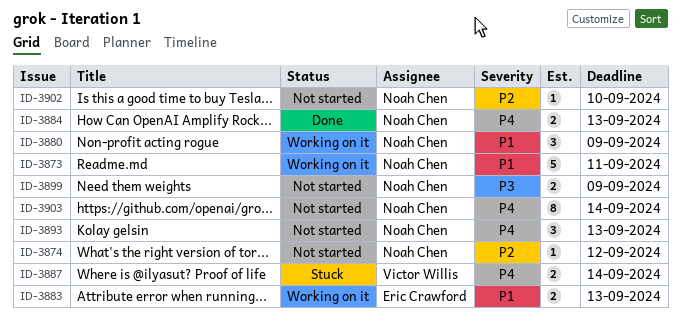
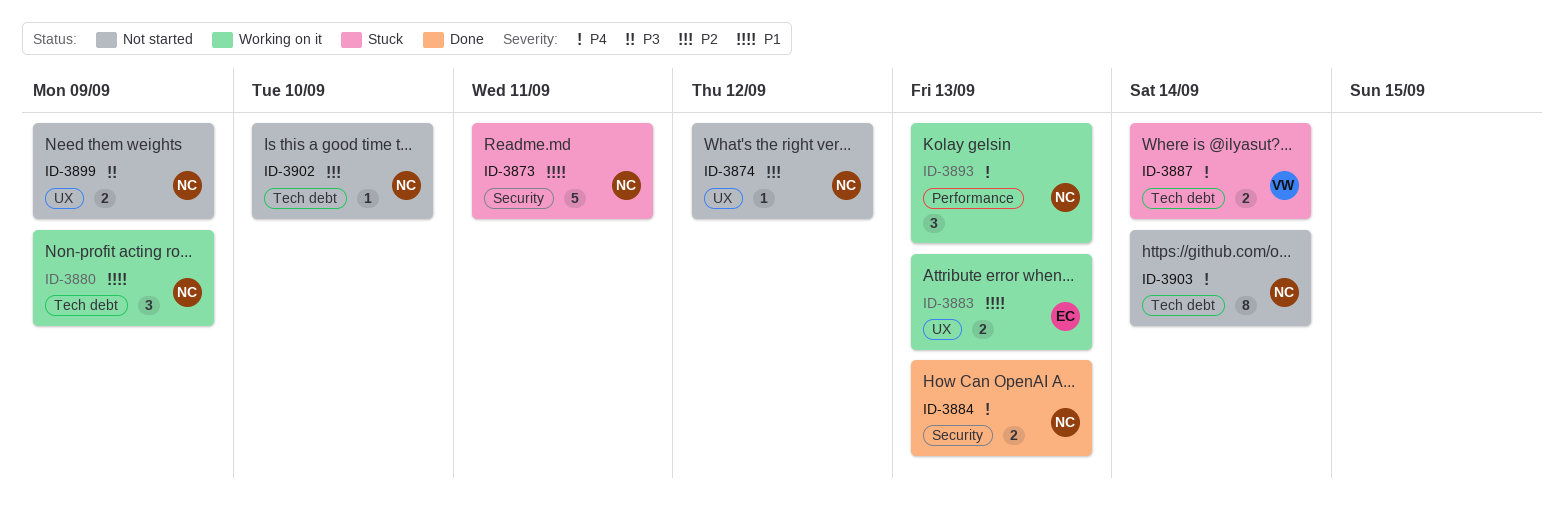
ID-3873, status: Working on it -> Stuck
ID-3893, status: Not started -> Working on it

